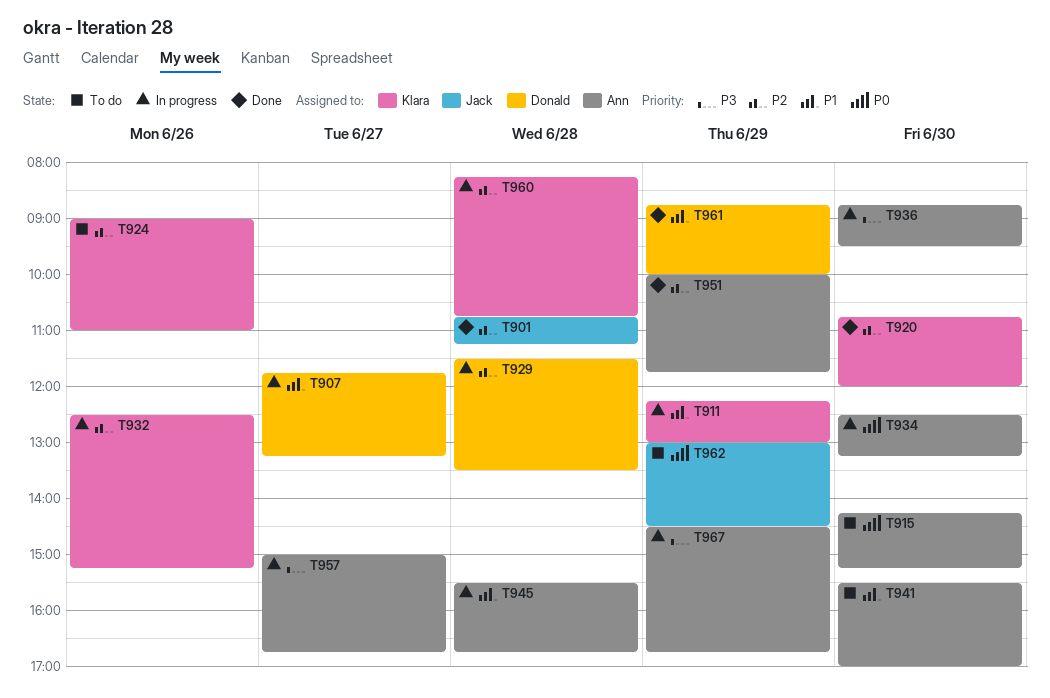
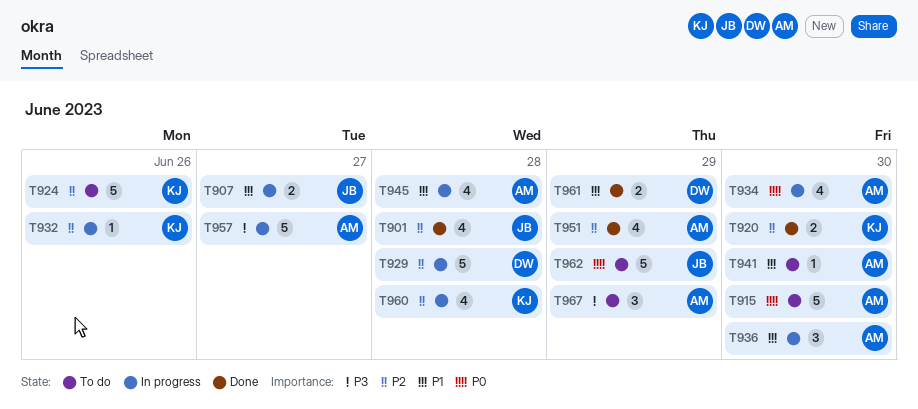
T907, owner: Donald -> Jack
T911: present -> none
T936, priority: P3 -> P1
T967, status: In progress -> To do

